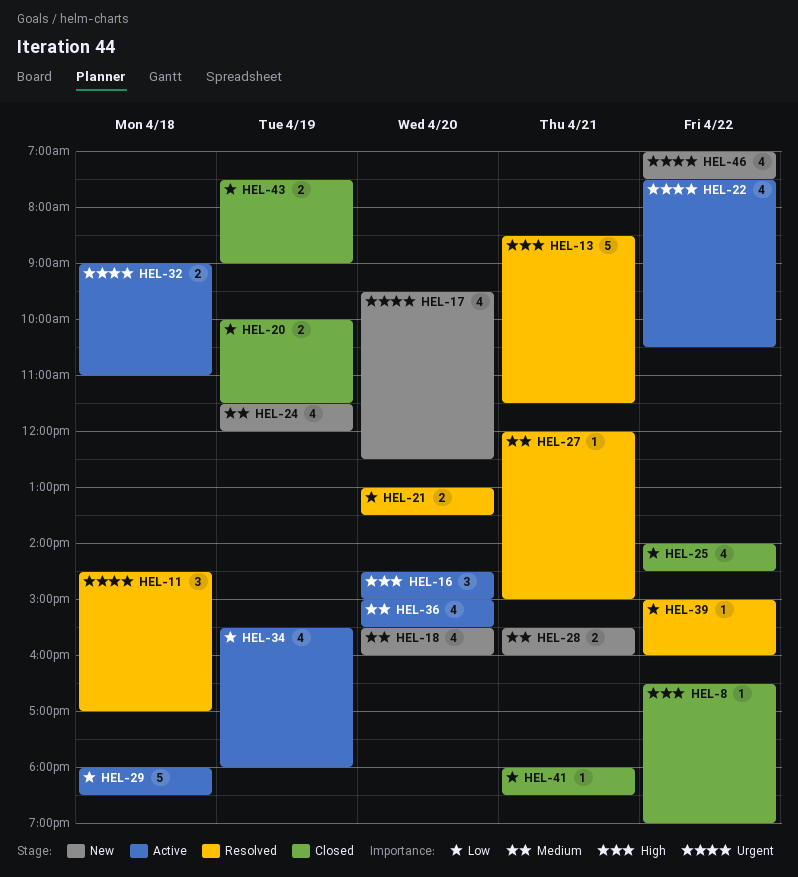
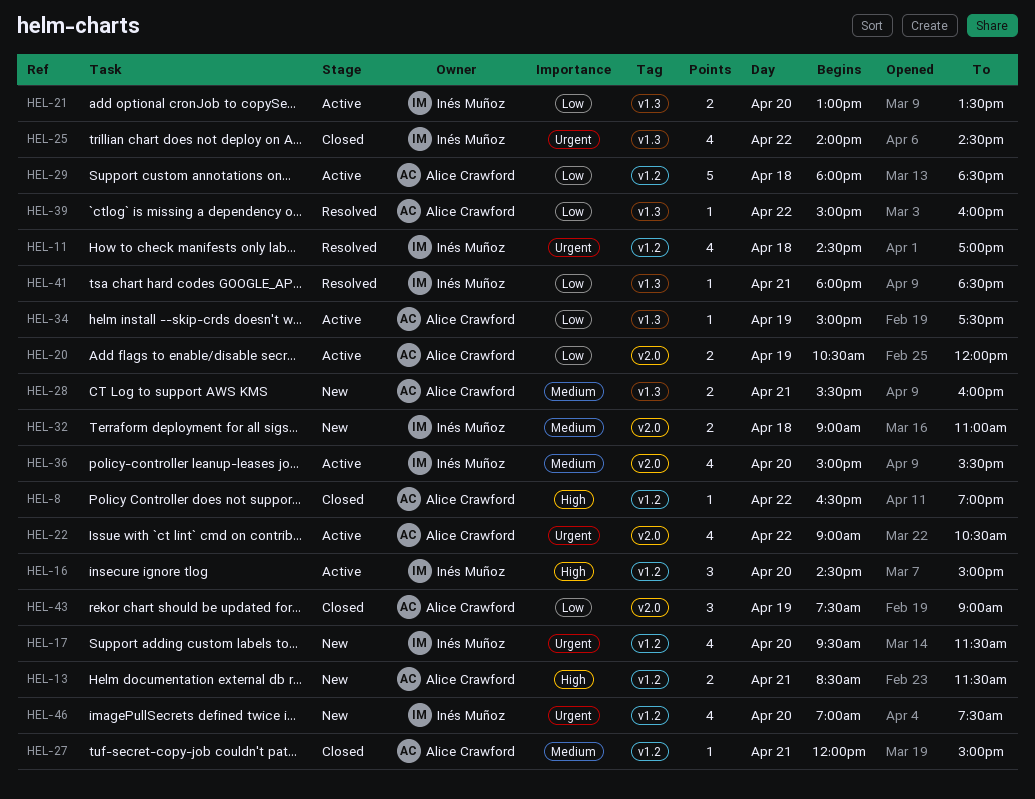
HEL-11, estimate: 3 -> 4
HEL-13, status: Resolved -> New
HEL-13, estimate: 5 -> 2
HEL-17, ends: 12:30 -> 11:30
HEL-18: present -> none
HEL-20, status: Closed -> Active
HEL-20, begins: 10:00 -> 10:30
HEL-20, ends: 11:30 -> 12:00
HEL-21, status: Resolved -> Active
HEL-22, begins: 07:30 -> 09:00
HEL-24: present -> none
HEL-25, priority: Low -> Urgent
HEL-27, status: Resolved -> Closed
HEL-32, status: Active -> New
HEL-32, priority: Urgent -> Medium
HEL-34, estimate: 4 -> 1
HEL-34, begins: 15:30 -> 15:00
HEL-34, ends: 18:00 -> 17:30
HEL-41, status: Closed -> Resolved
HEL-43, estimate: 2 -> 3
HEL-46, day: Apr 22 -> Apr 20

